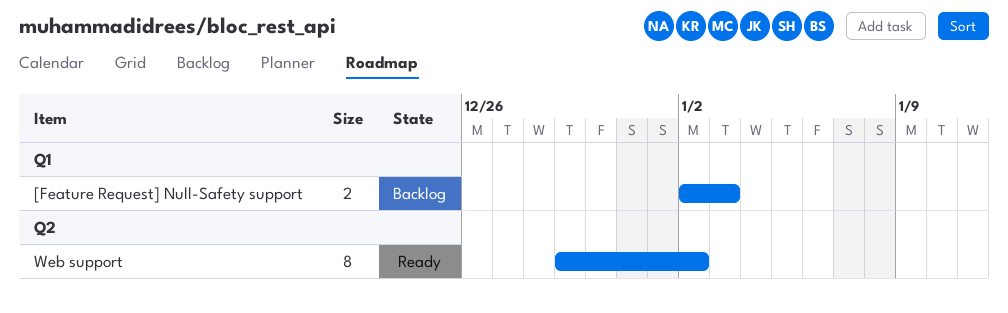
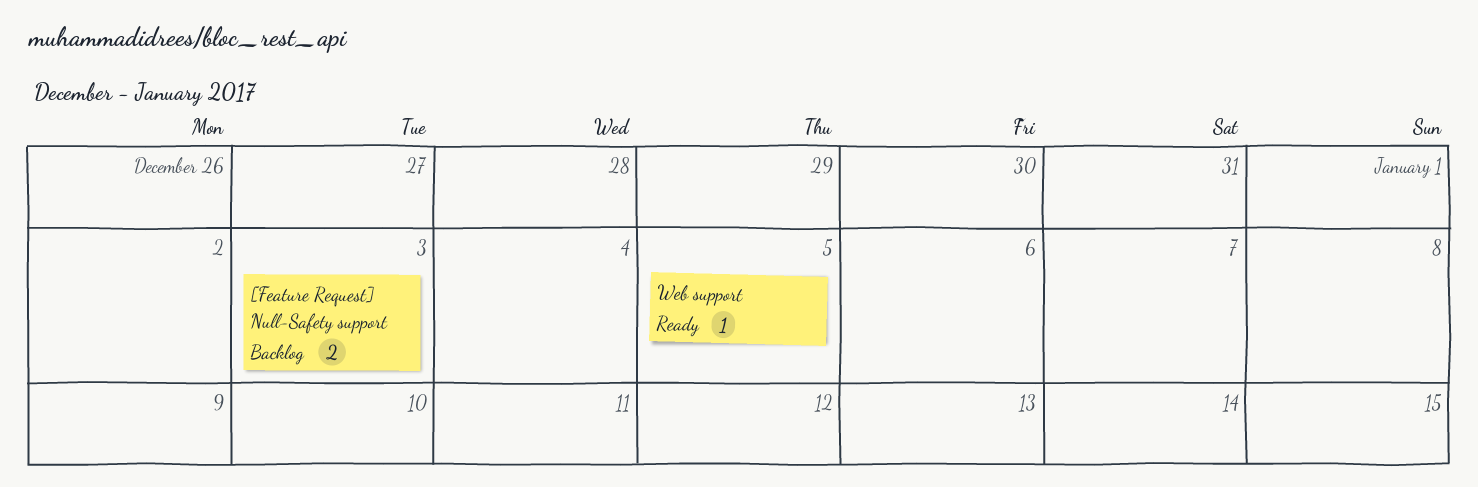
Web support, estimate: 8 -> 1
Web support, due: Jan 2 -> Jan 5

